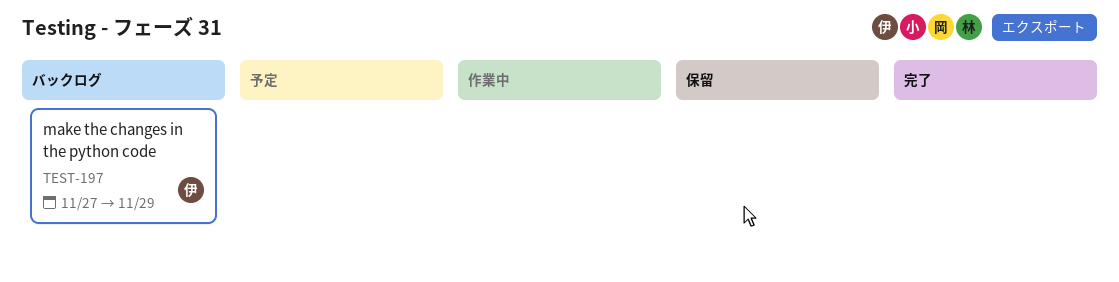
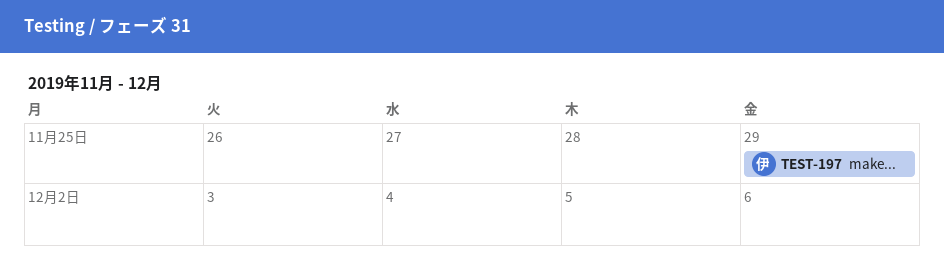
TEST-197, start: Nov 27 -> Nov 29

